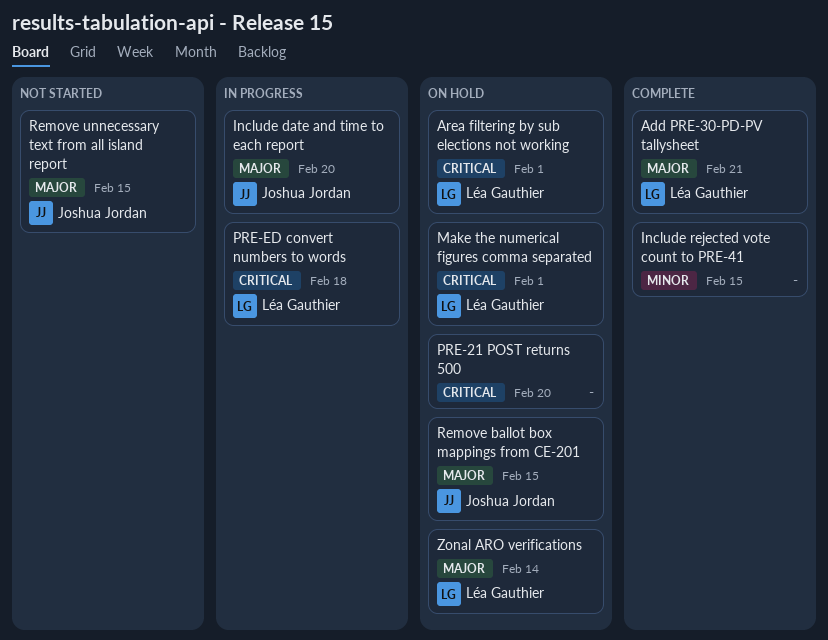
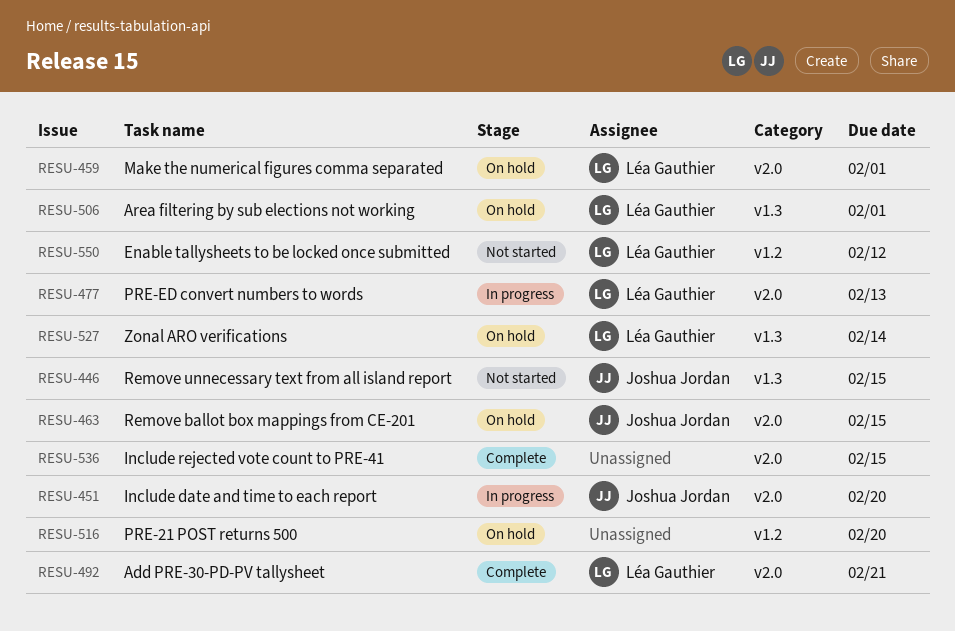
Enable tallysheets to be locked once submitted: none -> present
PRE-ED convert numbers to words, due: Feb 18 -> Feb 13

